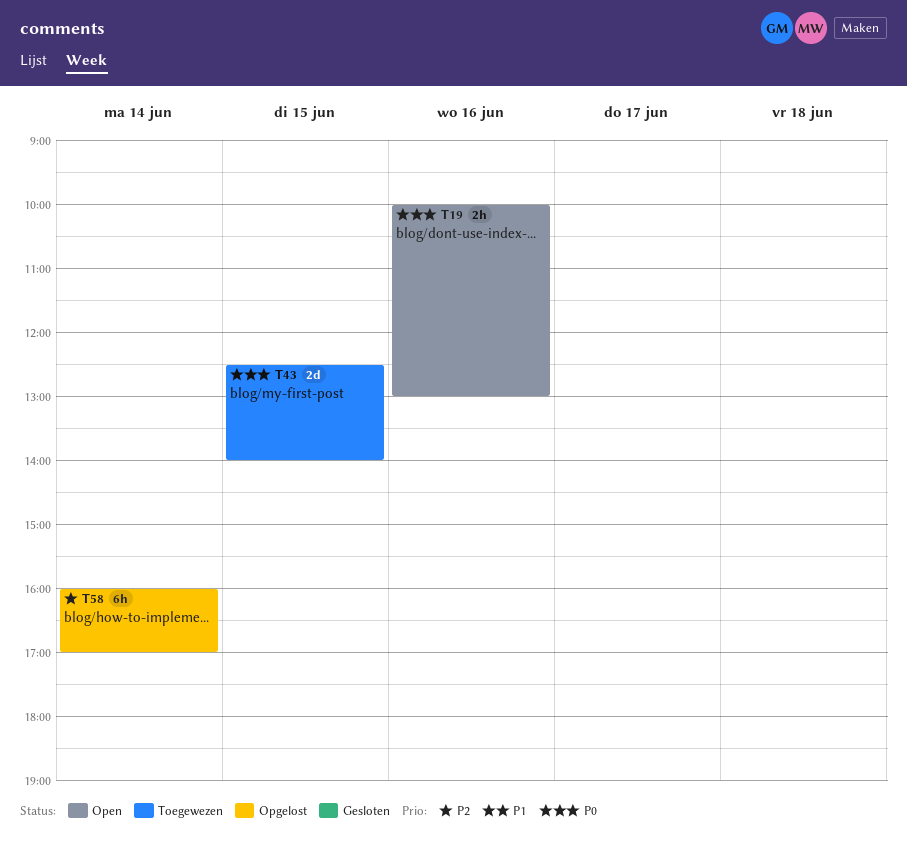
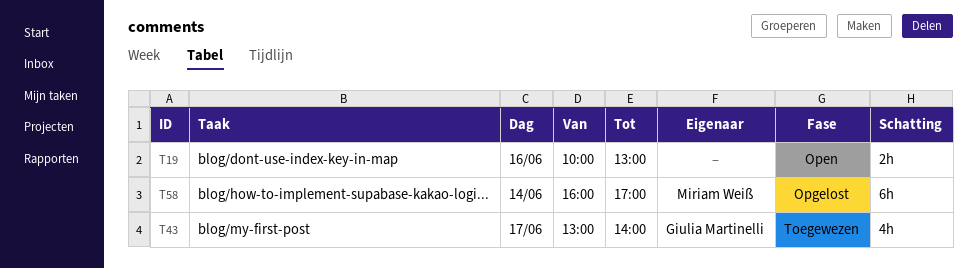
T43, estimate: 2d -> 4h
T43, day: Jun 15 -> Jun 17
T43, begins: 12:30 -> 13:00

